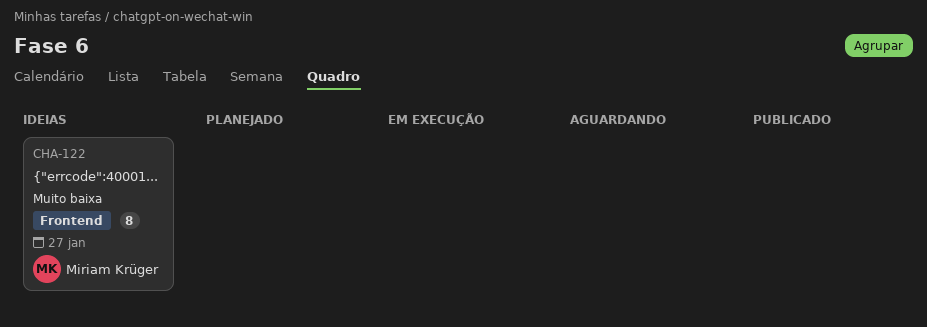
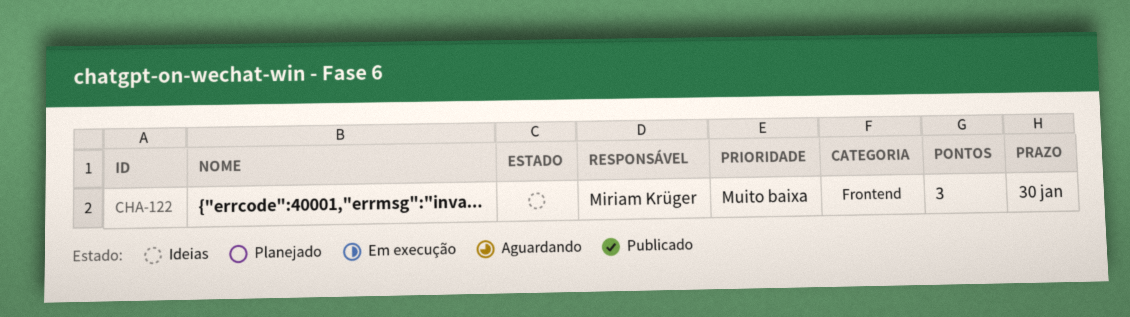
CHA-122, estimate: 8 -> 3
CHA-122, due: Jan 27 -> Jan 30

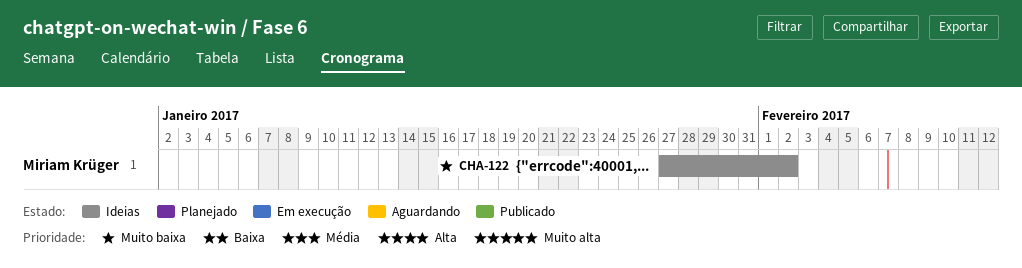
CHA-122, due: Jan 30 -> Feb 2

